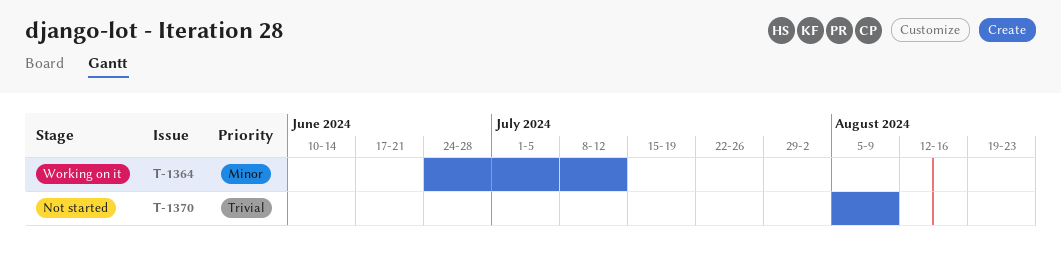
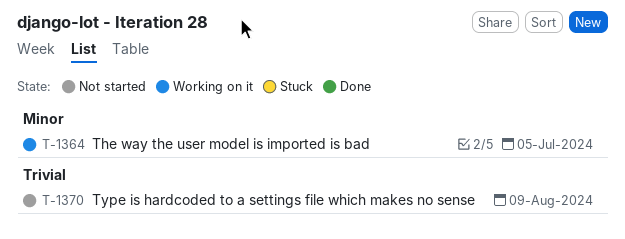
T-1364, due: Jul 12 -> Jul 5

